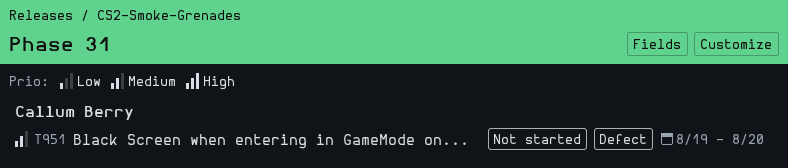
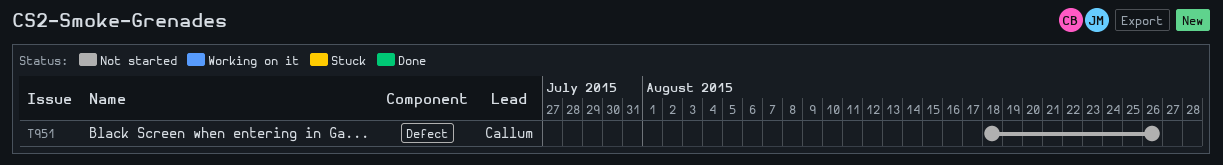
T951, start: Aug 19 -> Aug 18
T951, due: Aug 20 -> Aug 26

